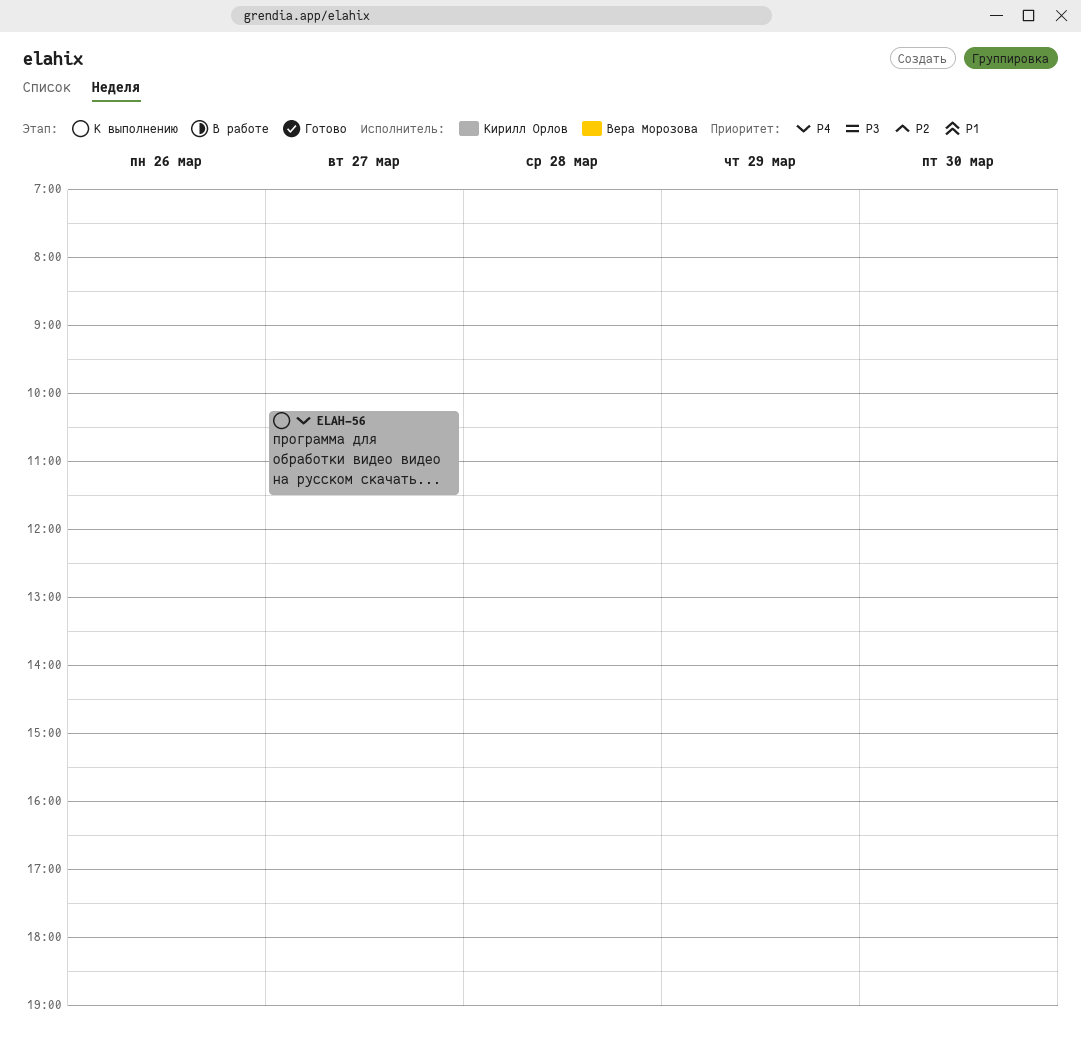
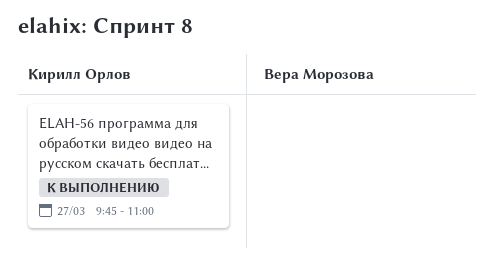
ELAH-56, begins: 10:15 -> 09:45
ELAH-56, ends: 11:30 -> 11:00

